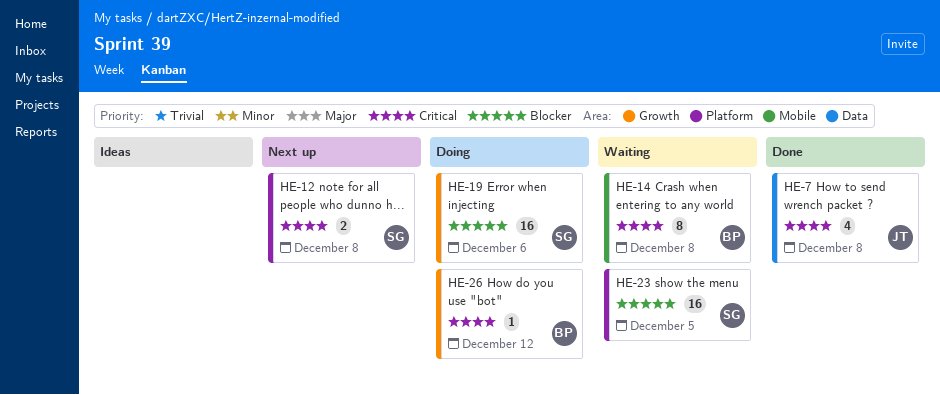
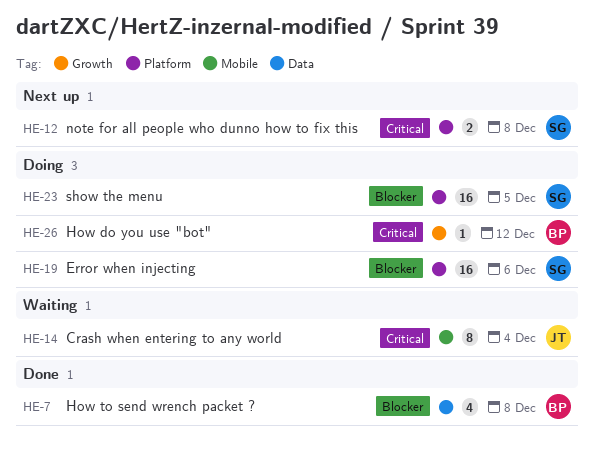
HE-7, owner: JT -> BP
HE-7, priority: Critical -> Blocker
HE-14, owner: BP -> JT
HE-14, due: Dec 8 -> Dec 4
HE-19, label: Growth -> Platform
HE-23, status: Waiting -> Doing

